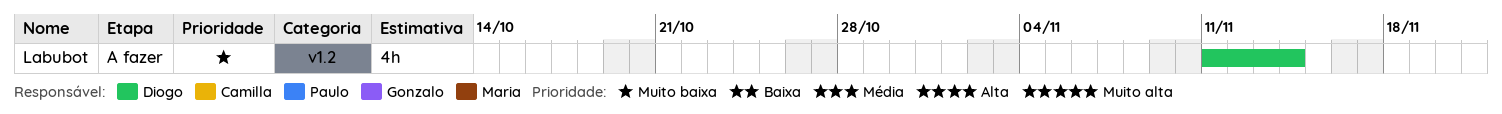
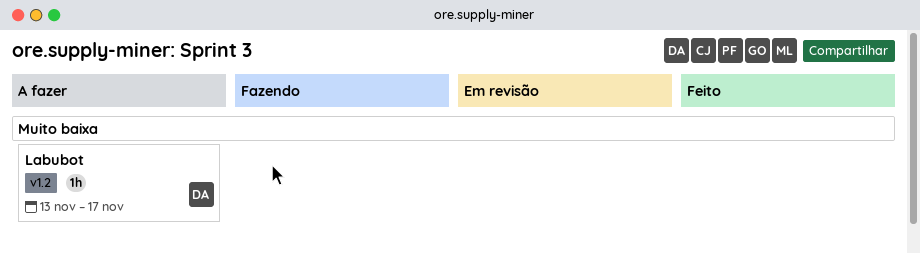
Labubot, estimate: 4h -> 1h
Labubot, start: Nov 11 -> Nov 13
Labubot, due: Nov 14 -> Nov 17

